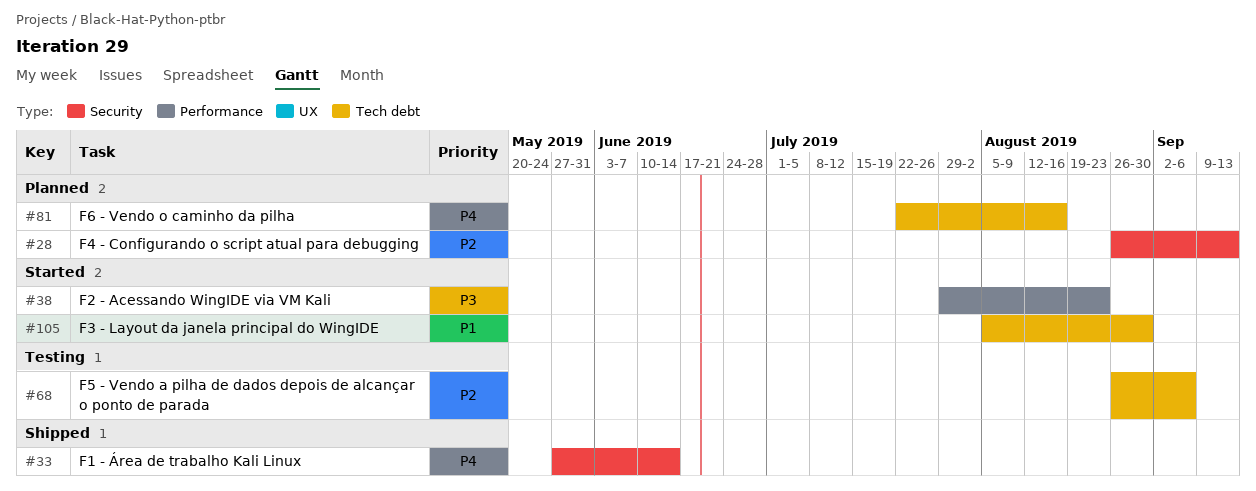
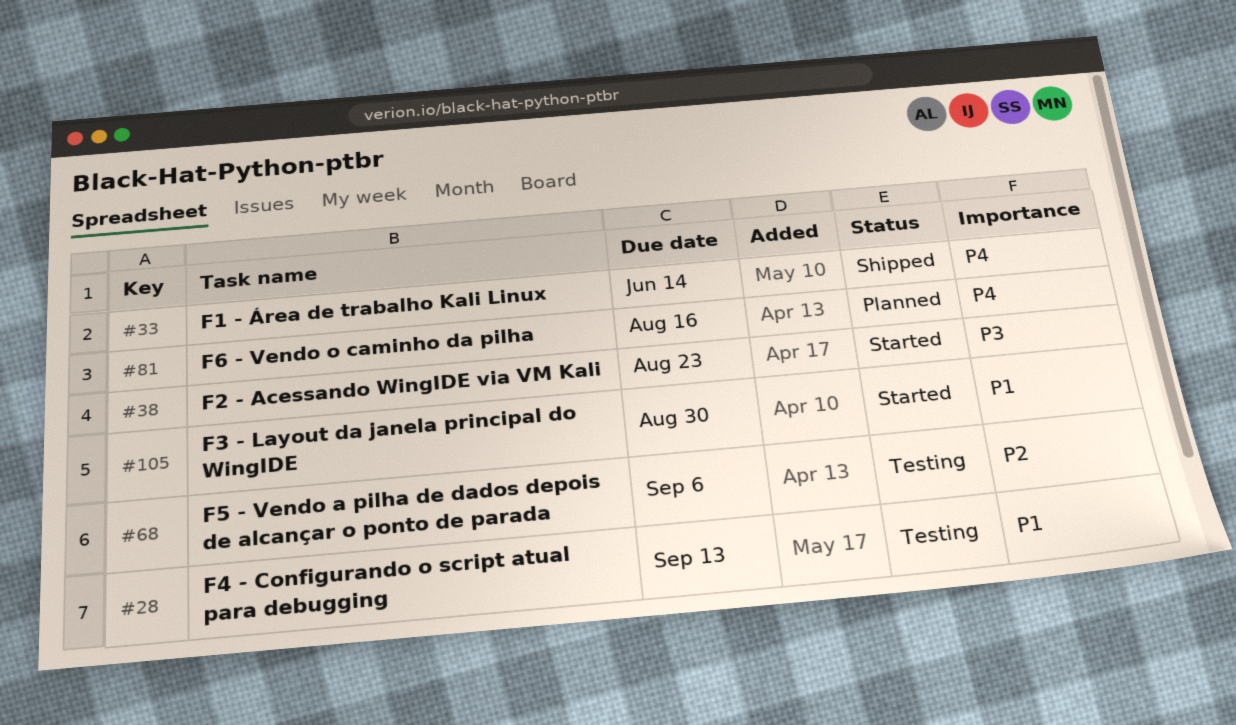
#28, status: Planned -> Testing
#28, priority: P2 -> P1

